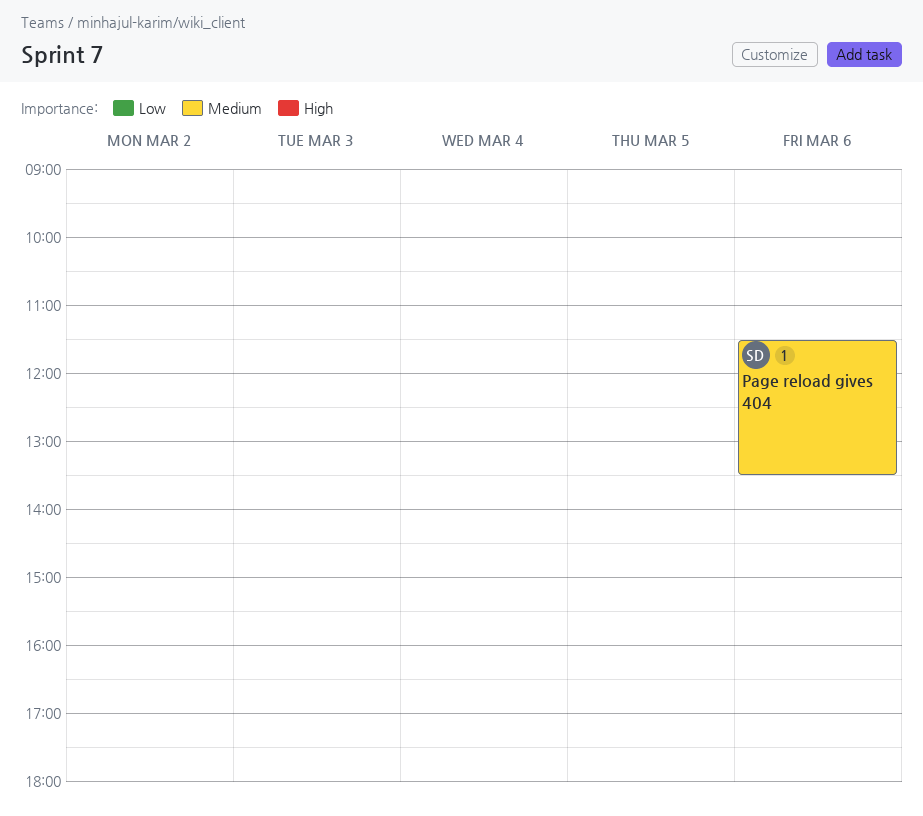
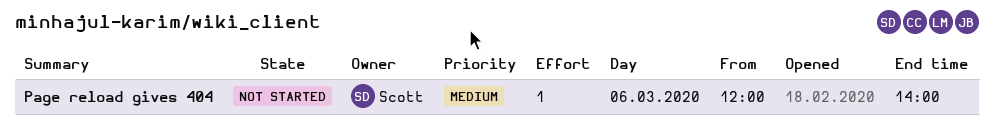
Page reload gives 404, begins: 11:30 -> 12:00
Page reload gives 404, ends: 13:30 -> 14:00

